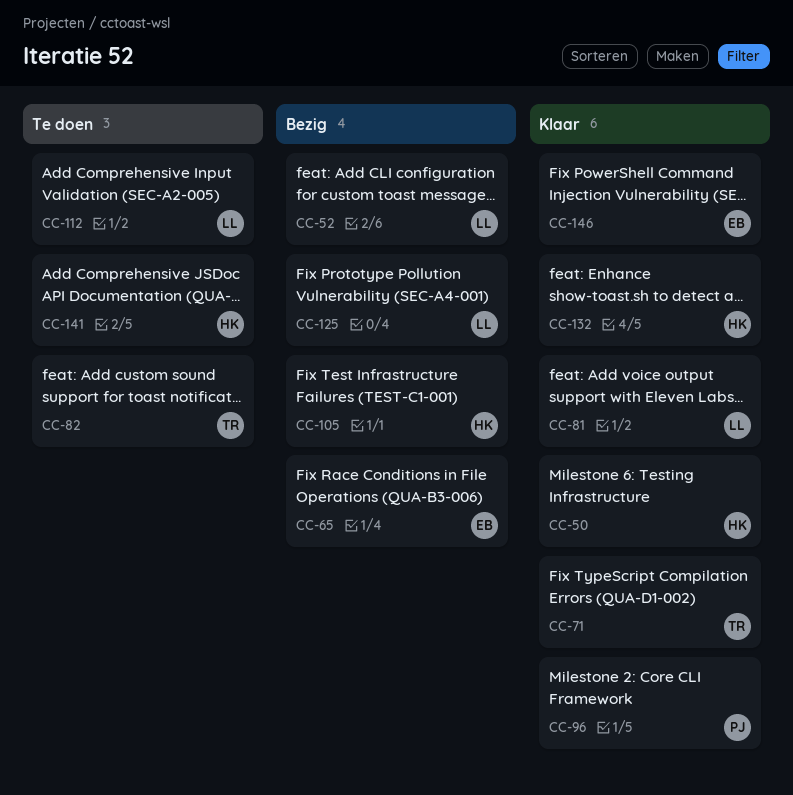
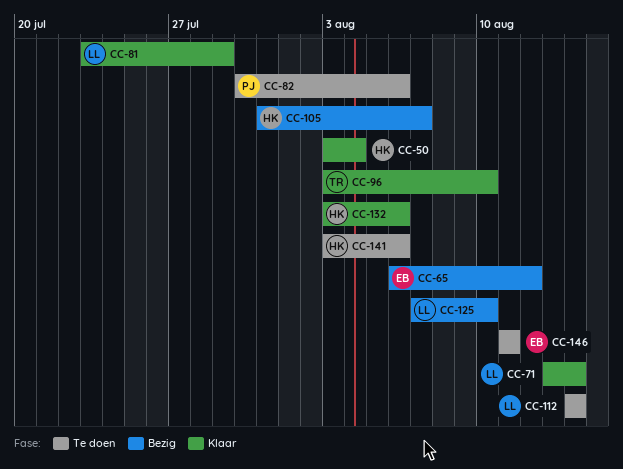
CC-52: present -> none
CC-71, owner: TR -> LL
CC-82, owner: TR -> PJ
CC-96, owner: PJ -> TR
CC-146, status: Klaar -> Te doen

